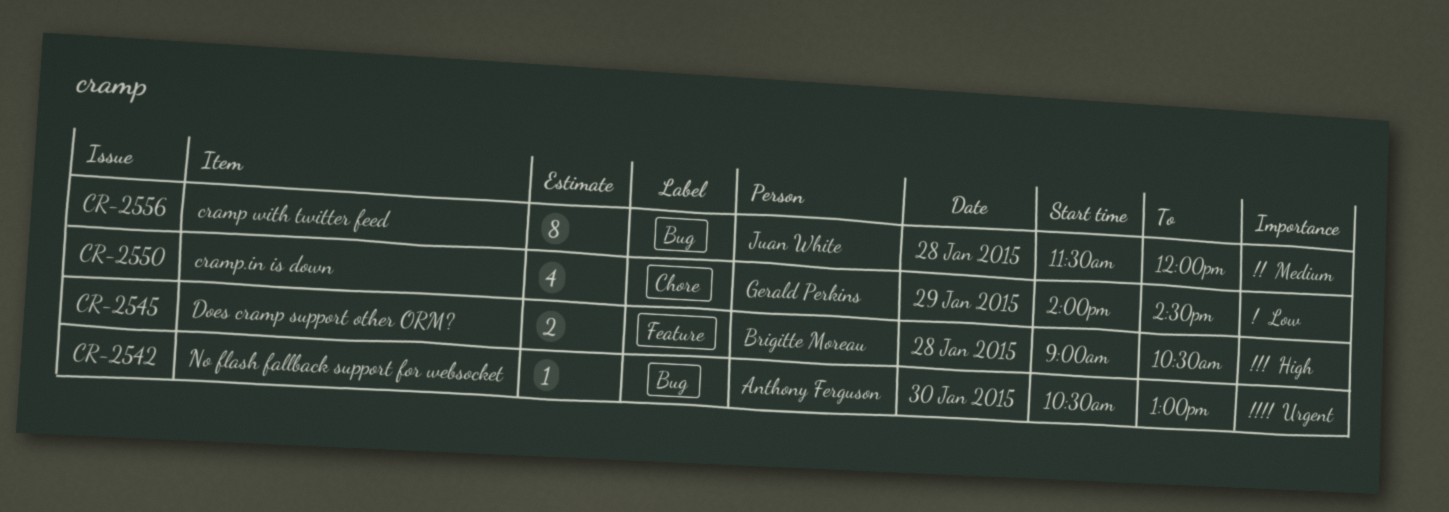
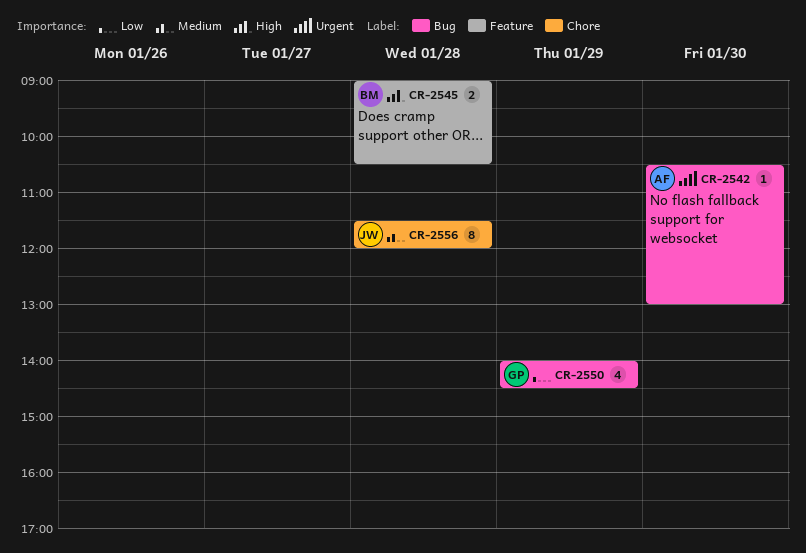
CR-2550, label: Chore -> Bug
CR-2556, label: Bug -> Chore

